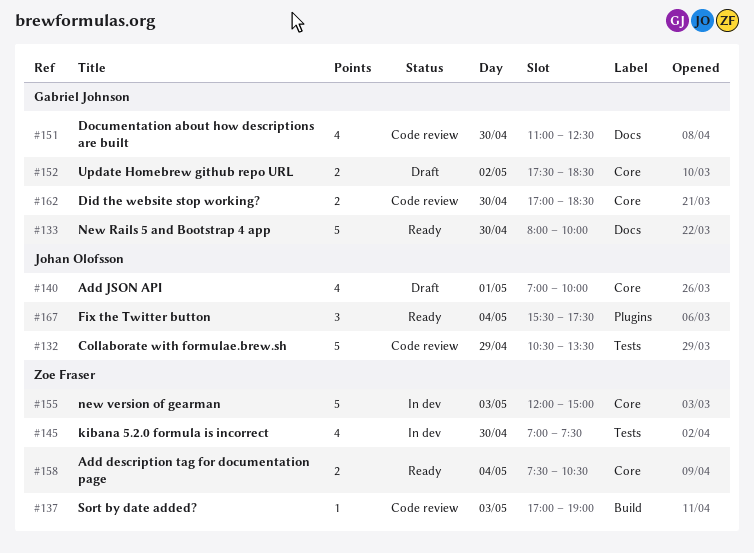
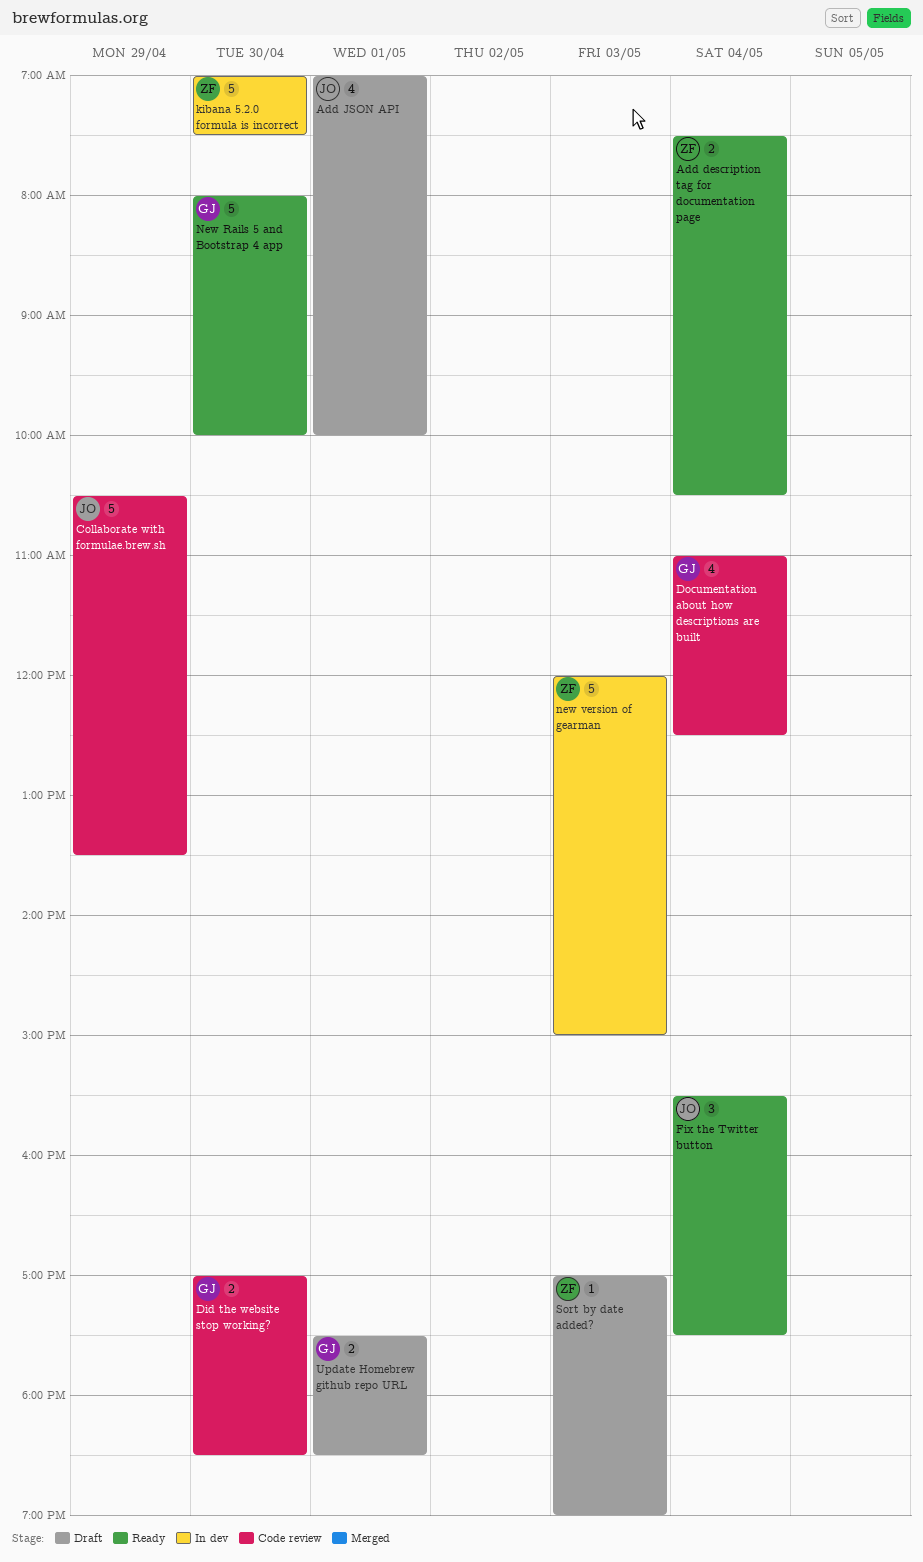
Documentation about how descriptions are built, day: Apr 30 -> May 4
kibana 5.2.0 formula is incorrect, estimate: 4 -> 5
Sort by date added?, status: Code review -> Draft
Update Homebrew github repo URL, day: May 2 -> May 1

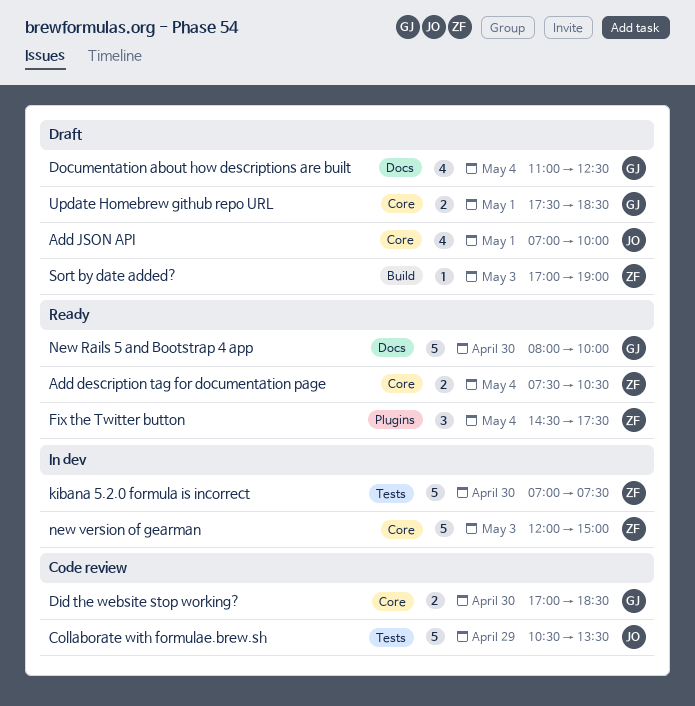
Documentation about how descriptions are built, status: Code review -> Draft
Fix the Twitter button, owner: JO -> ZF
Fix the Twitter button, begins: 15:30 -> 14:30

